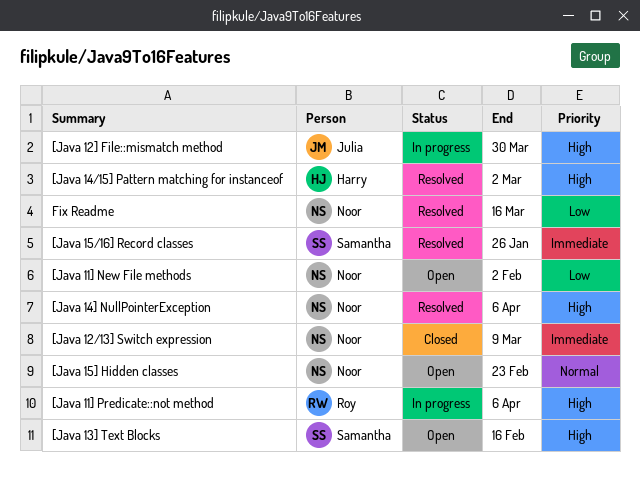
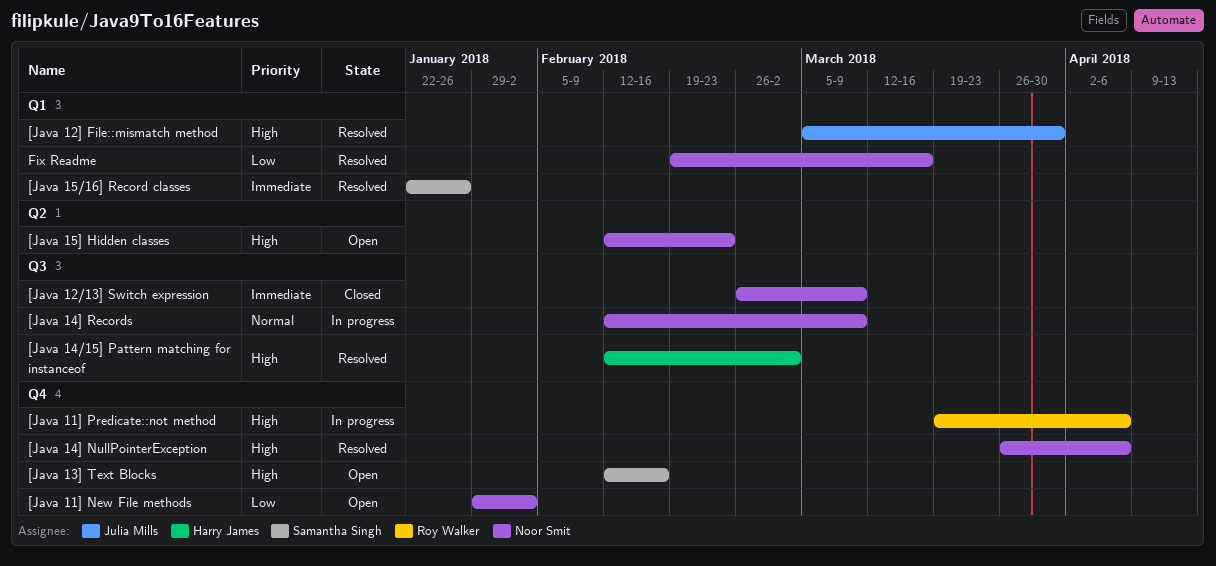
[Java 12] File::mismatch method, status: In progress -> Resolved
[Java 14] Records: none -> present
[Java 15] Hidden classes, priority: Normal -> High

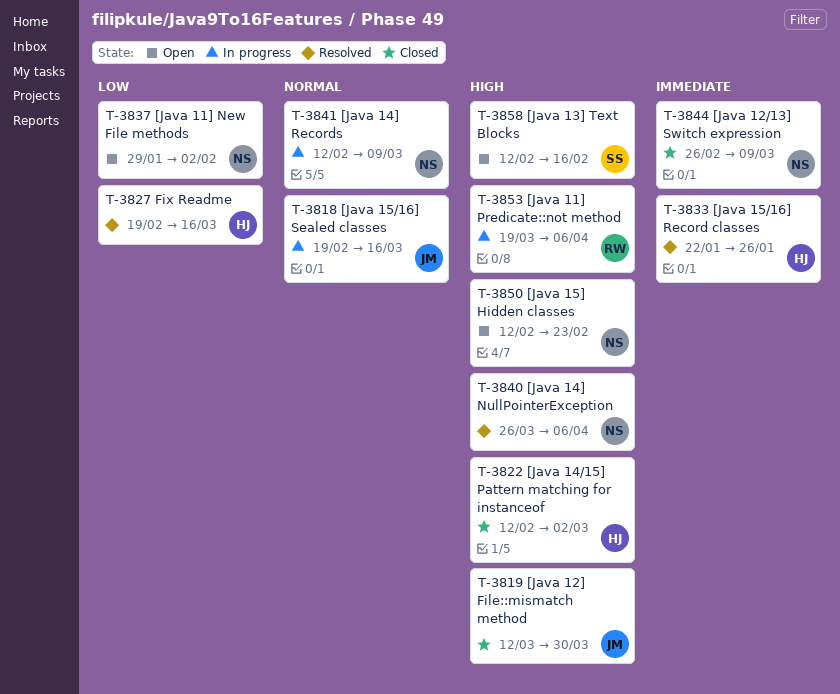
[Java 12] File::mismatch method, status: Resolved -> Closed
[Java 12] File::mismatch method, start: Mar 5 -> Mar 12
[Java 14/15] Pattern matching for instanceof, status: Resolved -> Closed
[Java 15/16] Record classes, owner: Samantha Singh -> Harry James
[Java 15/16] Sealed classes: none -> present
Fix Readme, owner: Noor Smit -> Harry James

